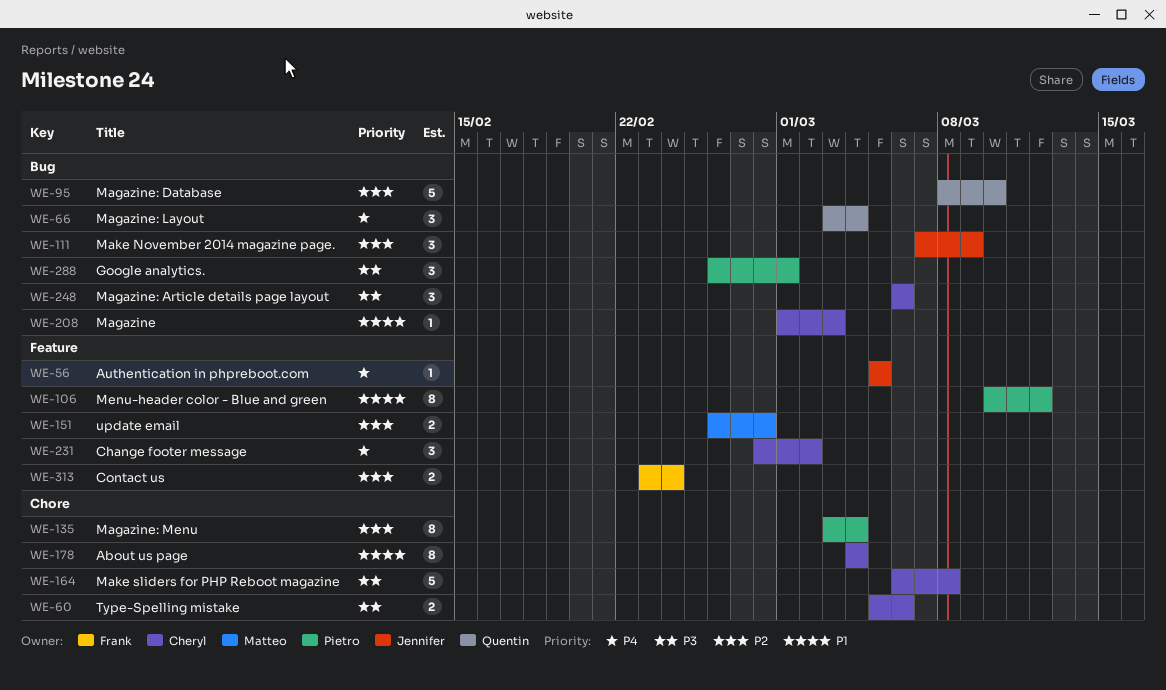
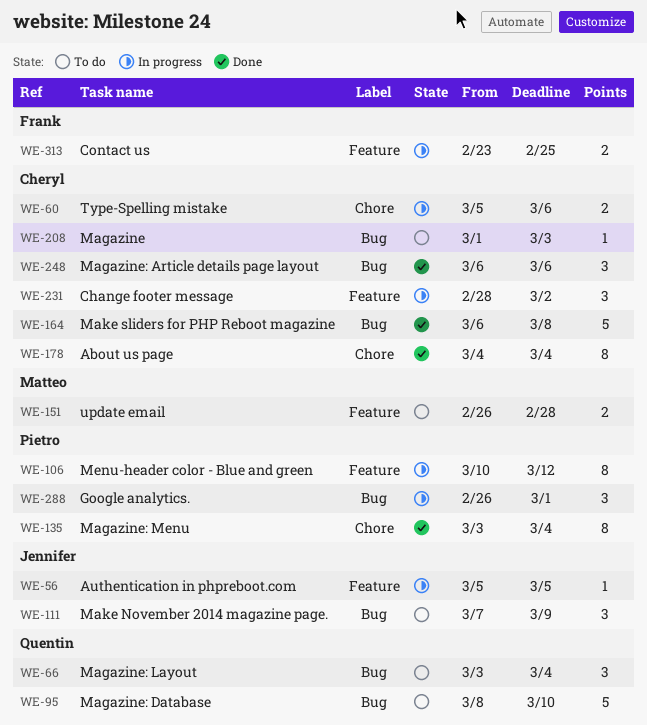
WE-164, label: Chore -> Bug
WE-313, due: Feb 24 -> Feb 25

